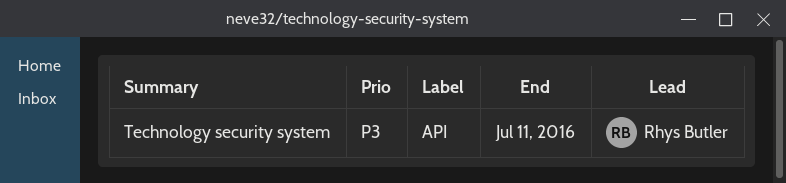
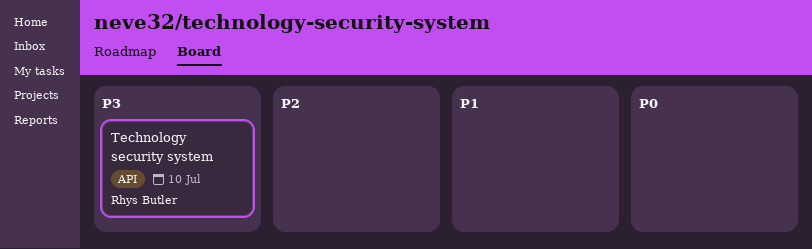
Technology security system, due: Jul 11 -> Jul 10

